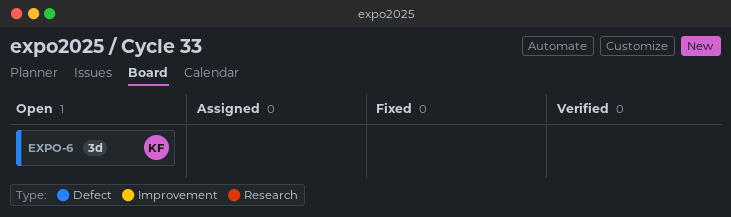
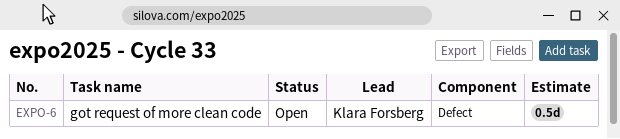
EXPO-6, estimate: 3d -> 0.5d

